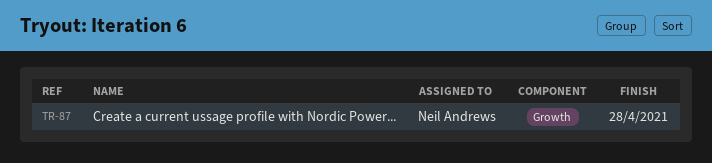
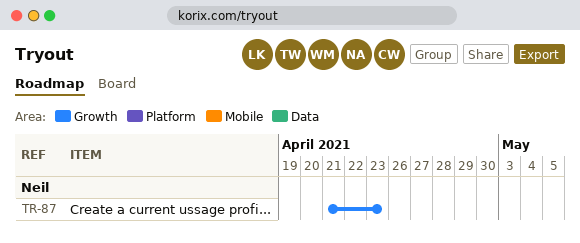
TR-87, due: Apr 28 -> Apr 23

